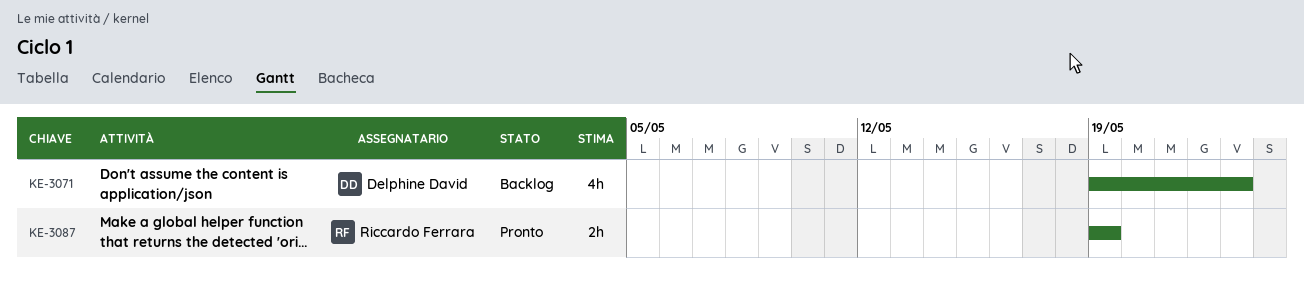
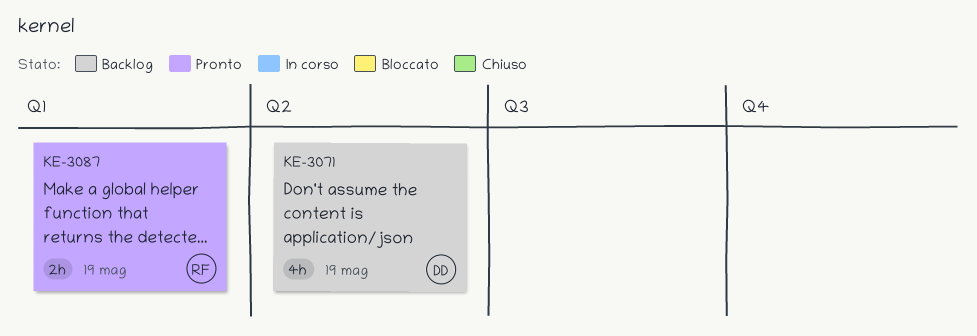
KE-3071, due: May 23 -> May 19

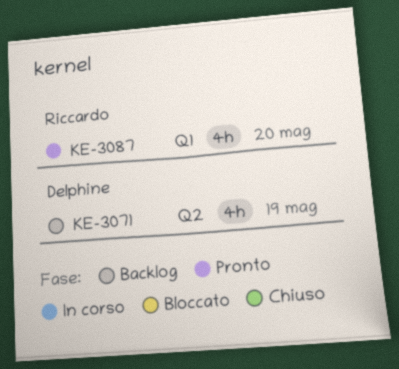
KE-3087, estimate: 2h -> 4h
KE-3087, due: May 19 -> May 20

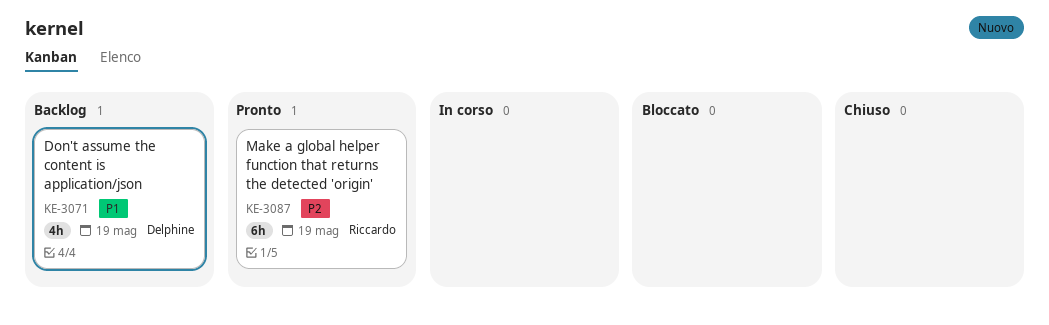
KE-3087, estimate: 4h -> 6h
KE-3087, due: May 20 -> May 19

